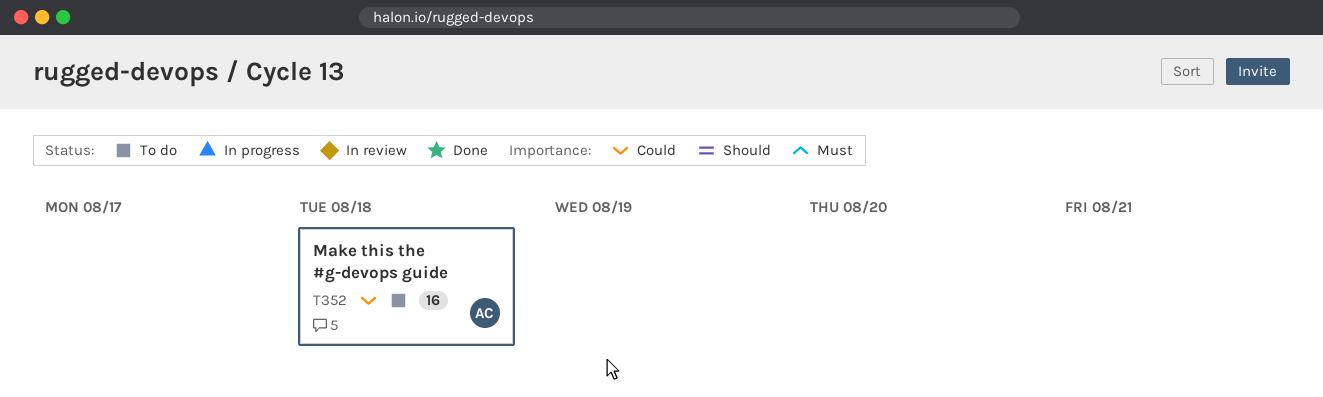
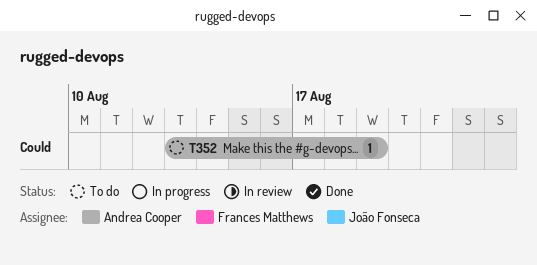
T352, estimate: 16 -> 1
T352, due: Aug 18 -> Aug 19

